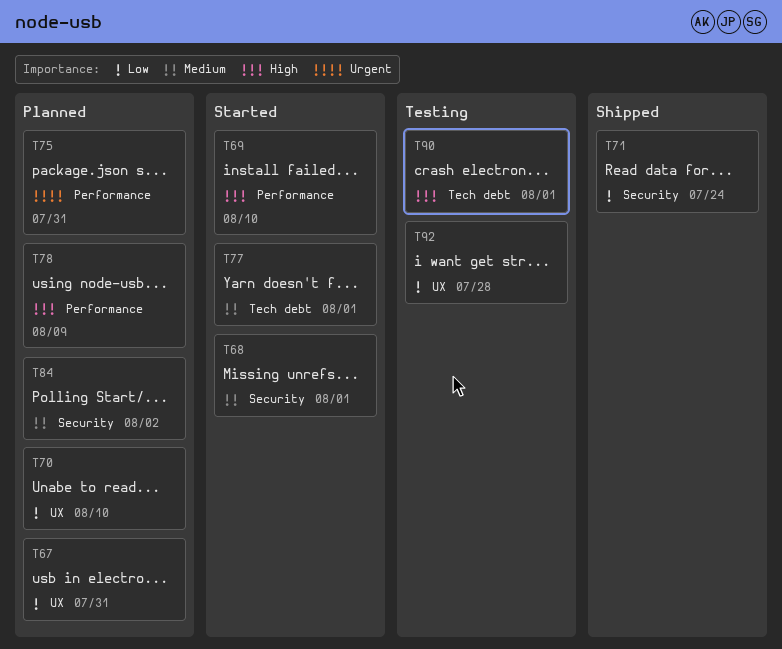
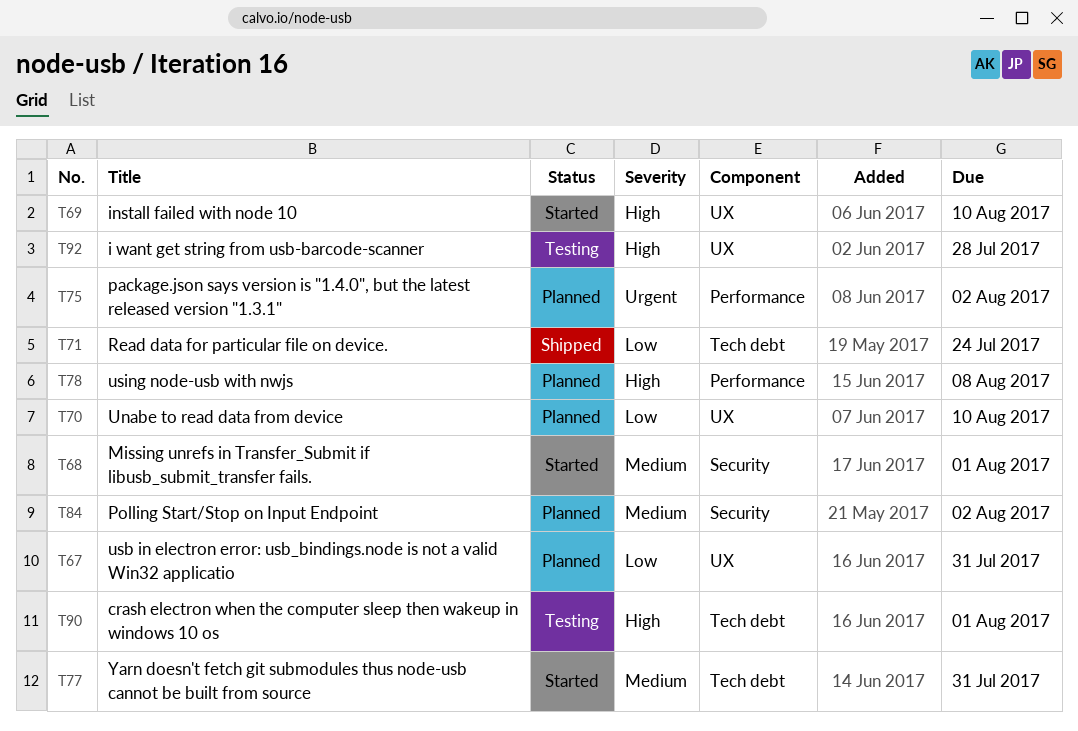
T69, label: Performance -> UX
T71, label: Security -> Tech debt
T75, due: Jul 31 -> Aug 2
T77, due: Aug 1 -> Jul 31
T78, due: Aug 9 -> Aug 8
T92, priority: Low -> High

